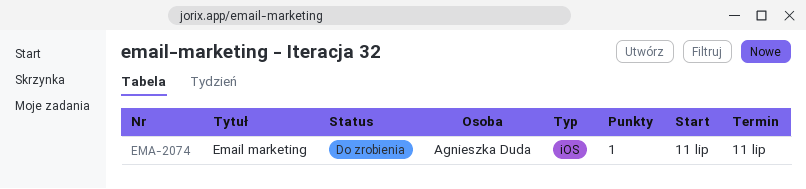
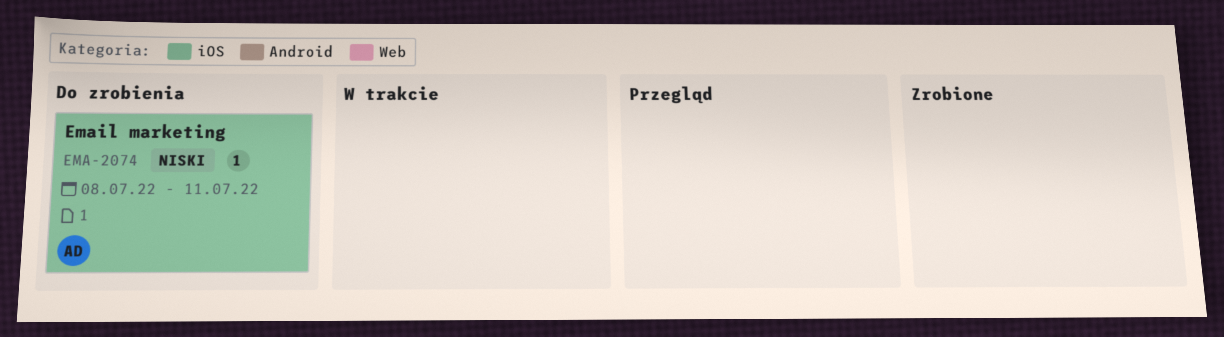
EMA-2074, start: Jul 11 -> Jul 8

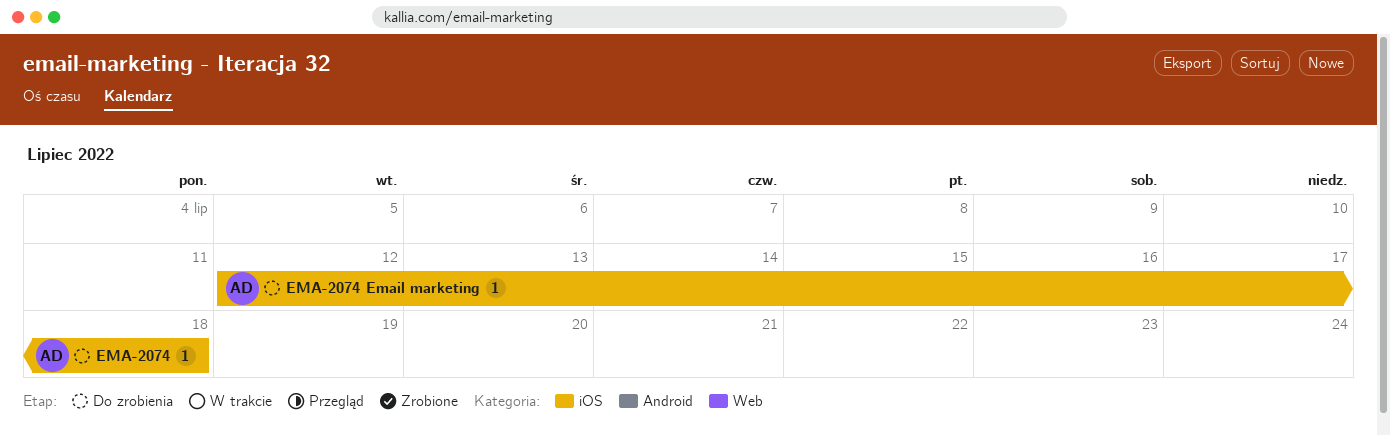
EMA-2074, start: Jul 8 -> Jul 12
EMA-2074, due: Jul 11 -> Jul 18

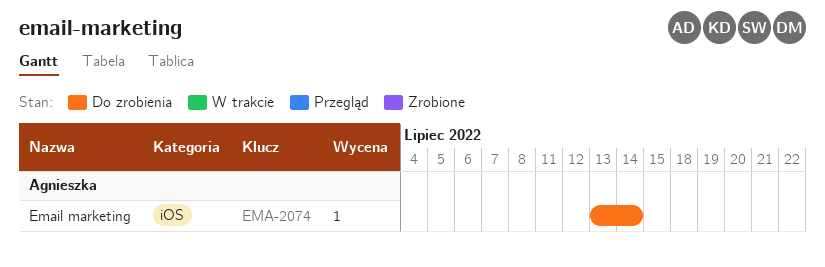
EMA-2074, start: Jul 12 -> Jul 13
EMA-2074, due: Jul 18 -> Jul 14

